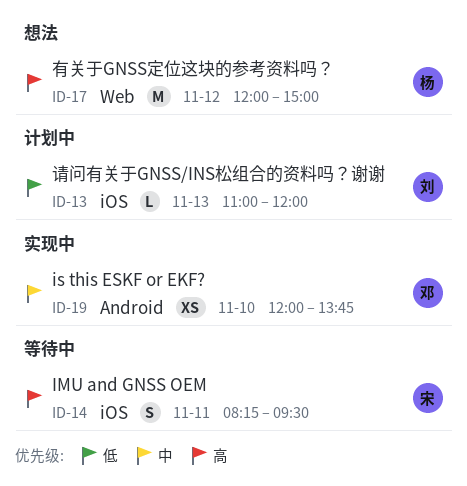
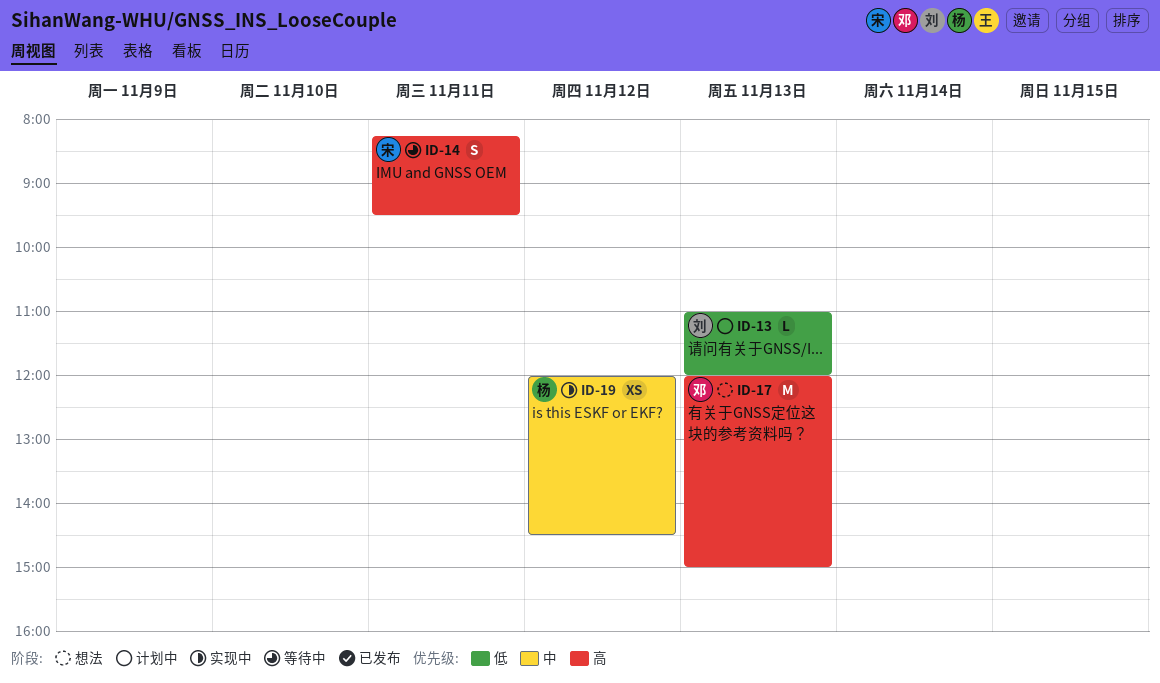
ID-17, owner: 杨 -> 邓
ID-17, day: Nov 12 -> Nov 13
ID-19, owner: 邓 -> 杨
ID-19, day: Nov 10 -> Nov 12
ID-19, ends: 13:45 -> 14:30

